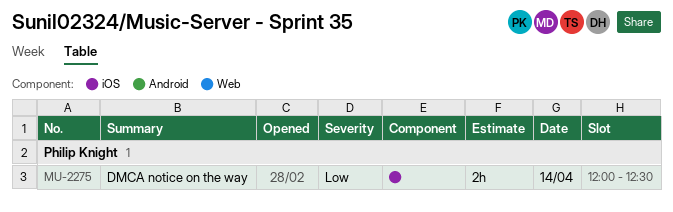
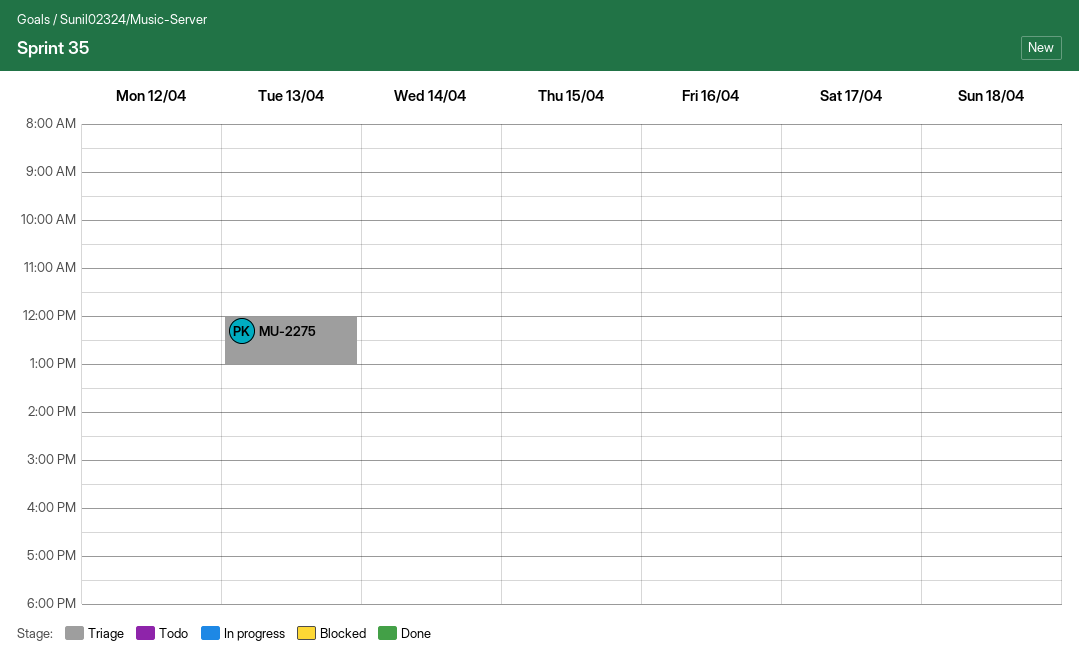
MU-2275, day: Apr 14 -> Apr 13
MU-2275, ends: 12:30 -> 13:00

